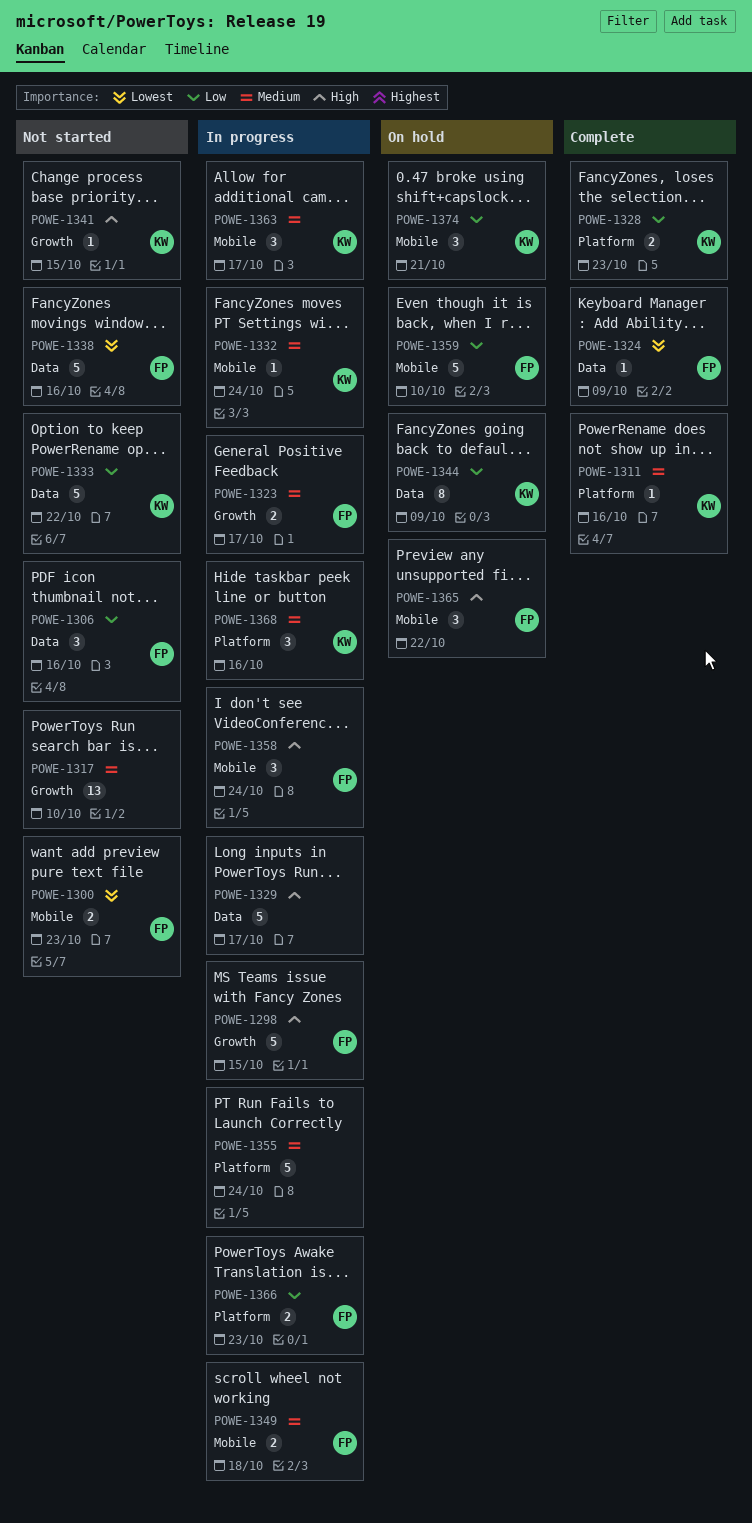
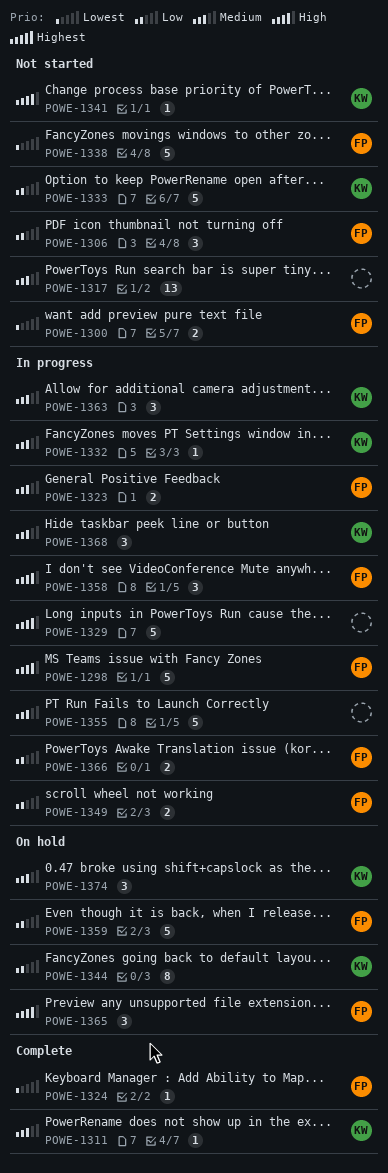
POWE-1328: present -> none
POWE-1349, priority: Medium -> Low
POWE-1374, priority: Low -> Medium

